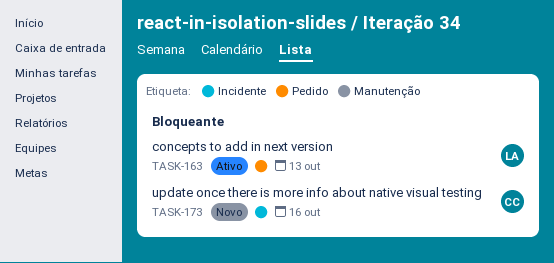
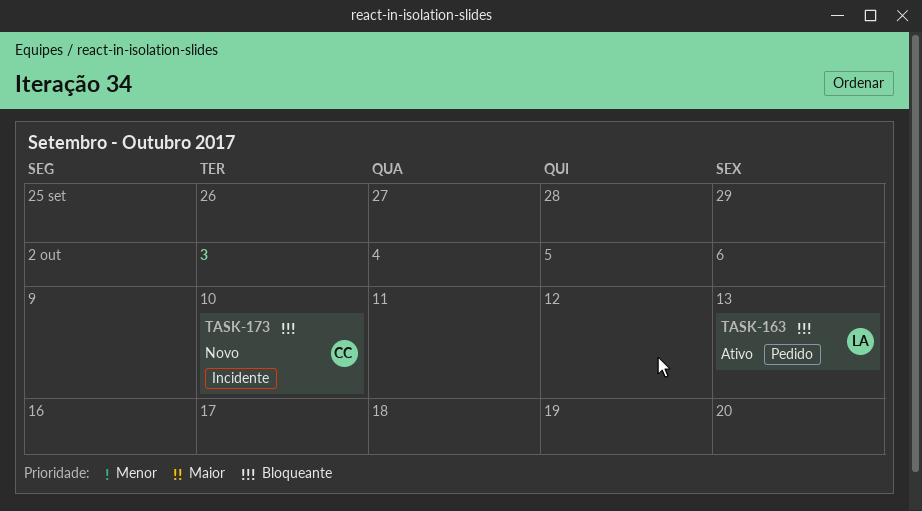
TASK-173, due: Oct 16 -> Oct 10

